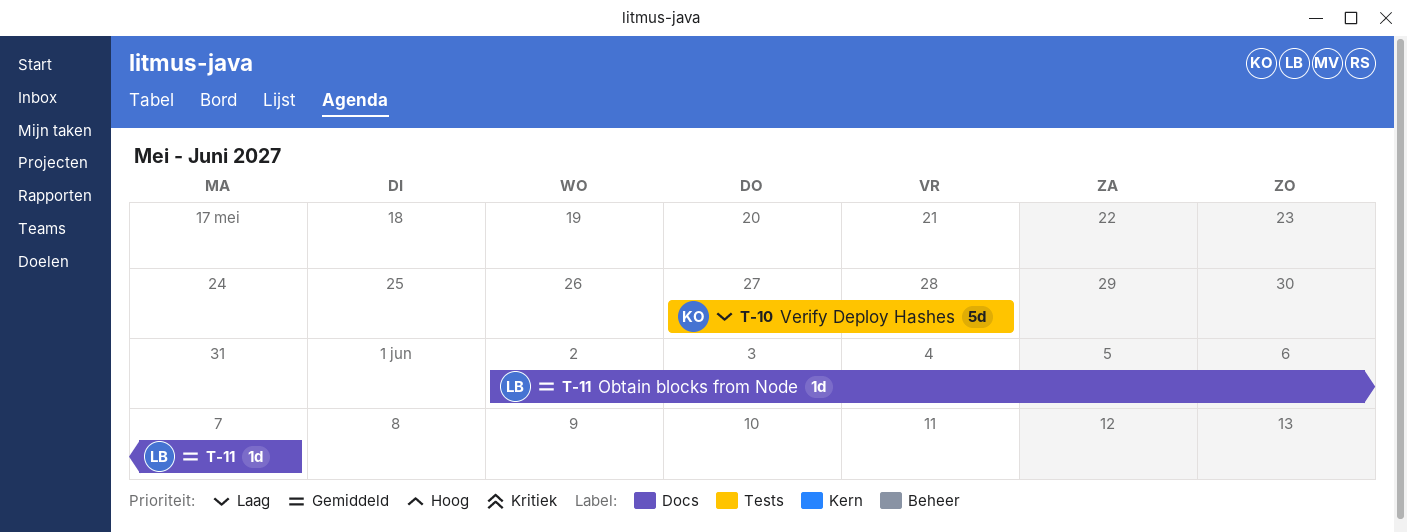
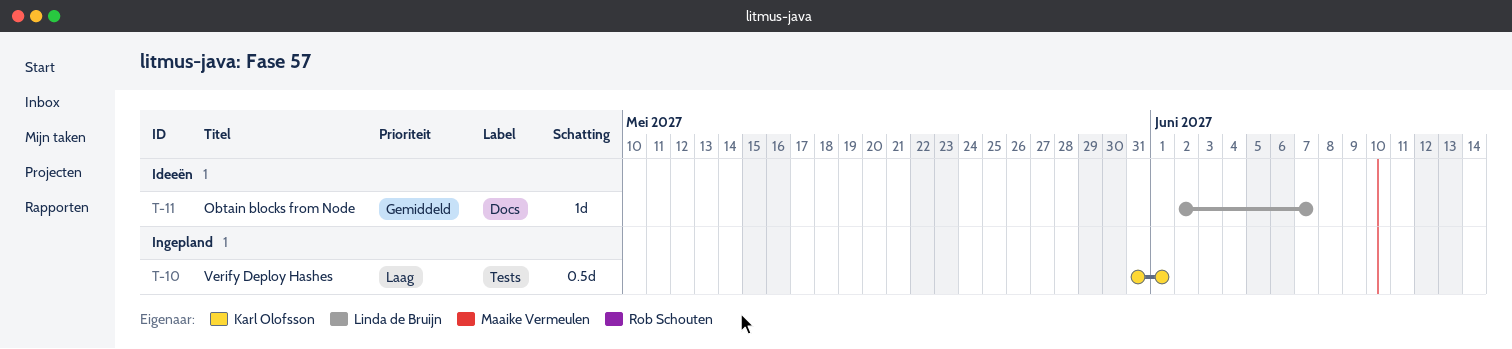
T-10, estimate: 5d -> 0.5d
T-10, start: May 27 -> May 31
T-10, due: May 28 -> Jun 1

